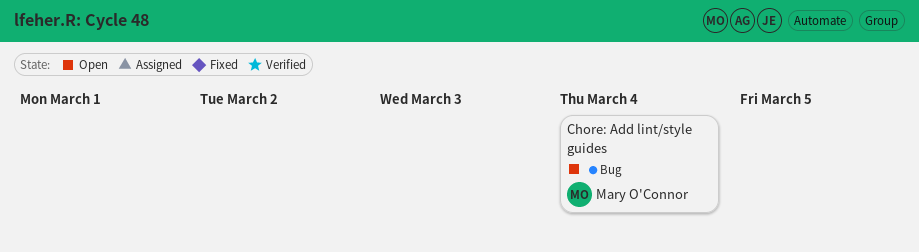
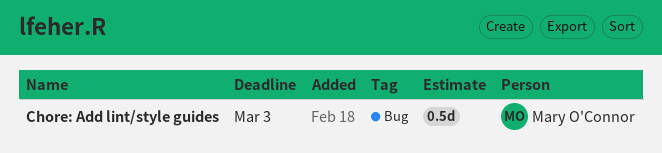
Chore: Add lint/style guides, due: Mar 4 -> Mar 3

